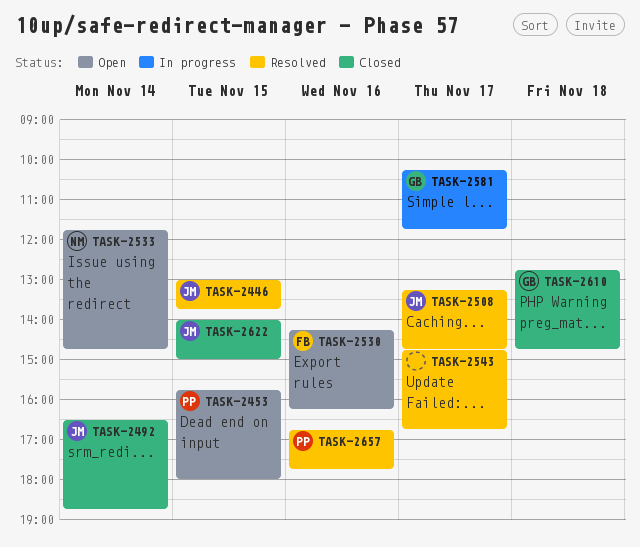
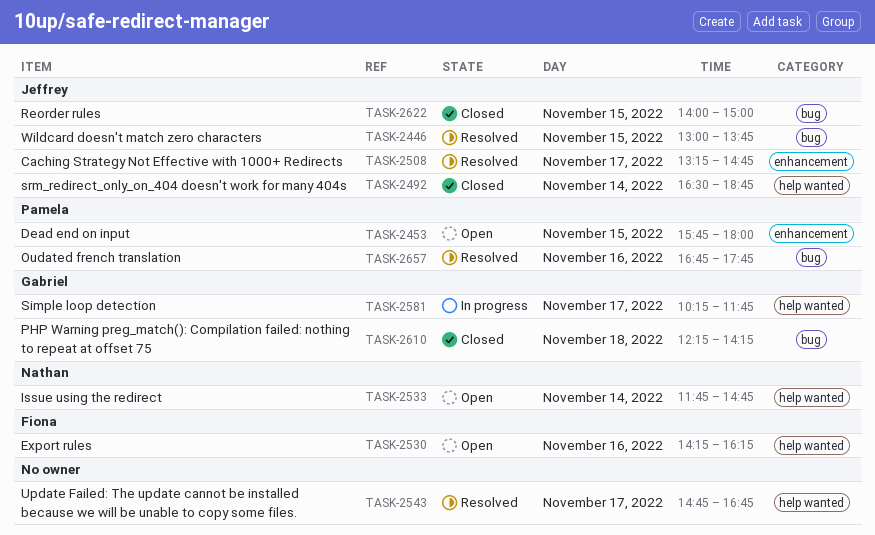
TASK-2610, begins: 12:45 -> 12:15
TASK-2610, ends: 14:45 -> 14:15

